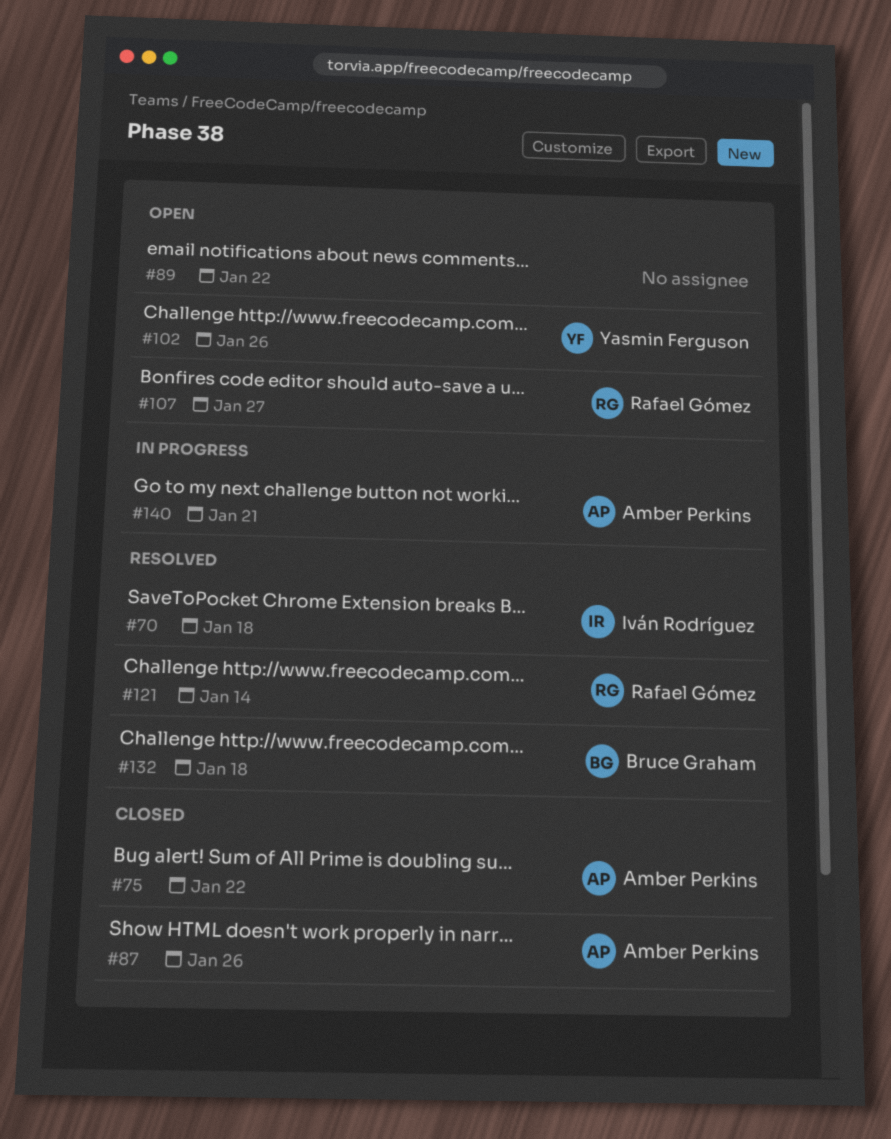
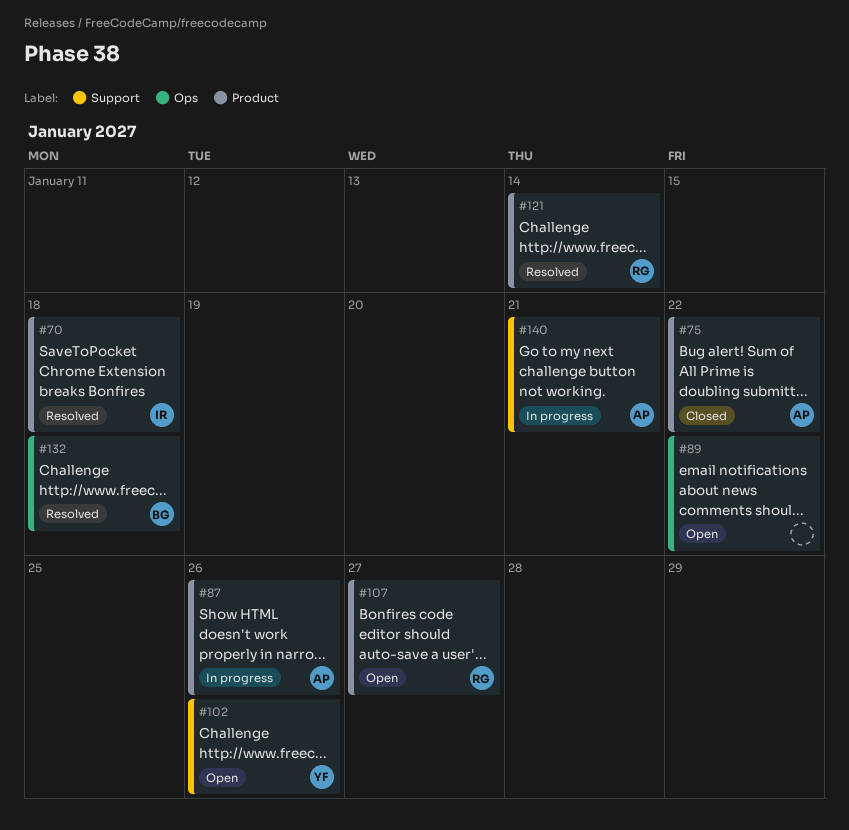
#87, status: Closed -> In progress

